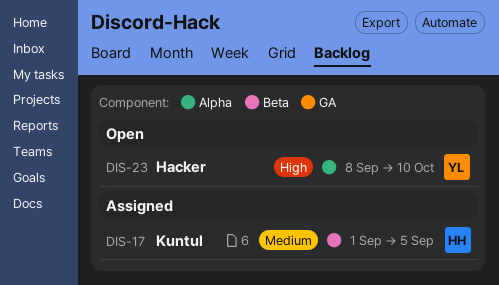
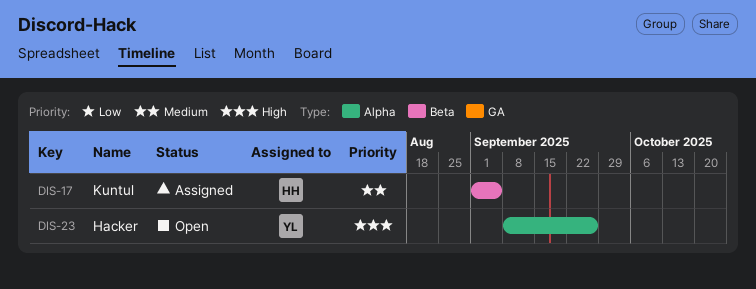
DIS-23, due: Oct 10 -> Sep 26

